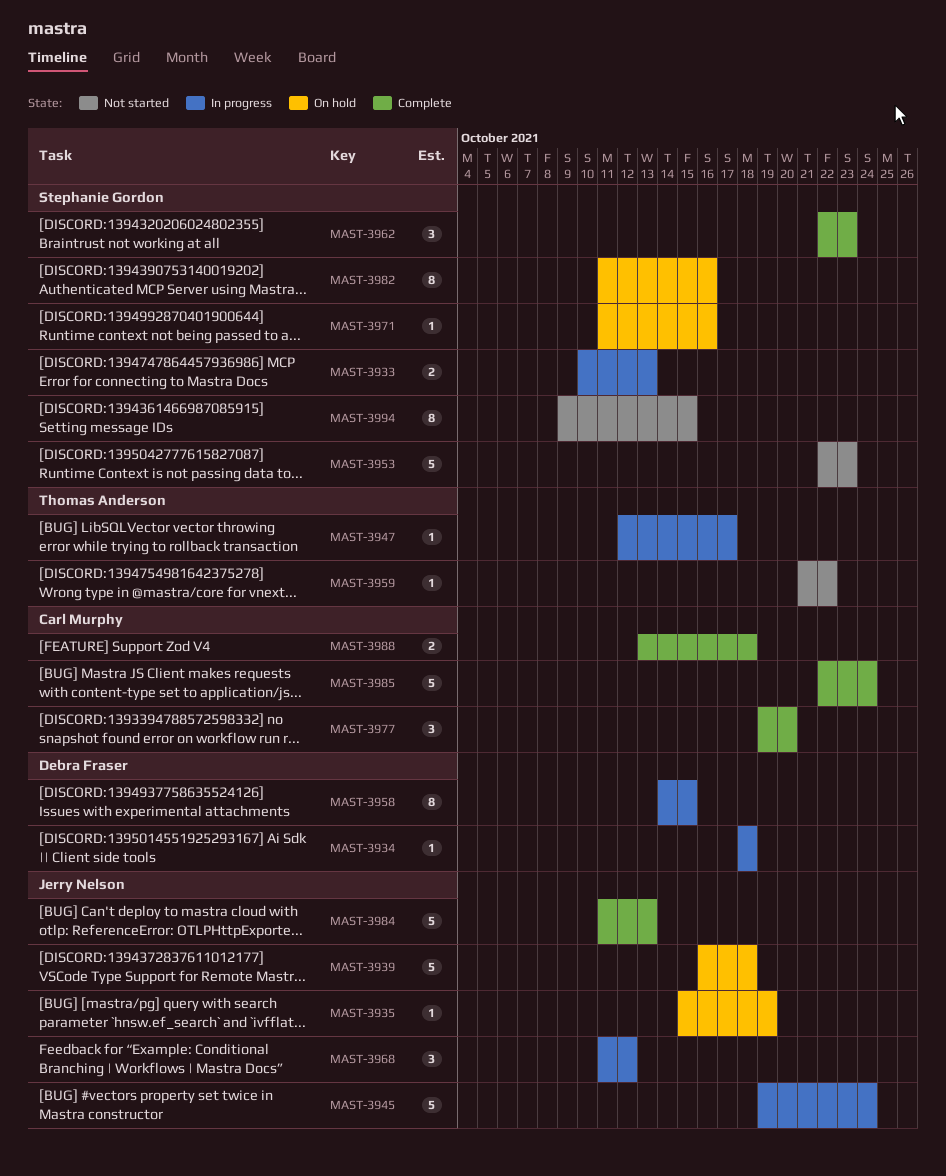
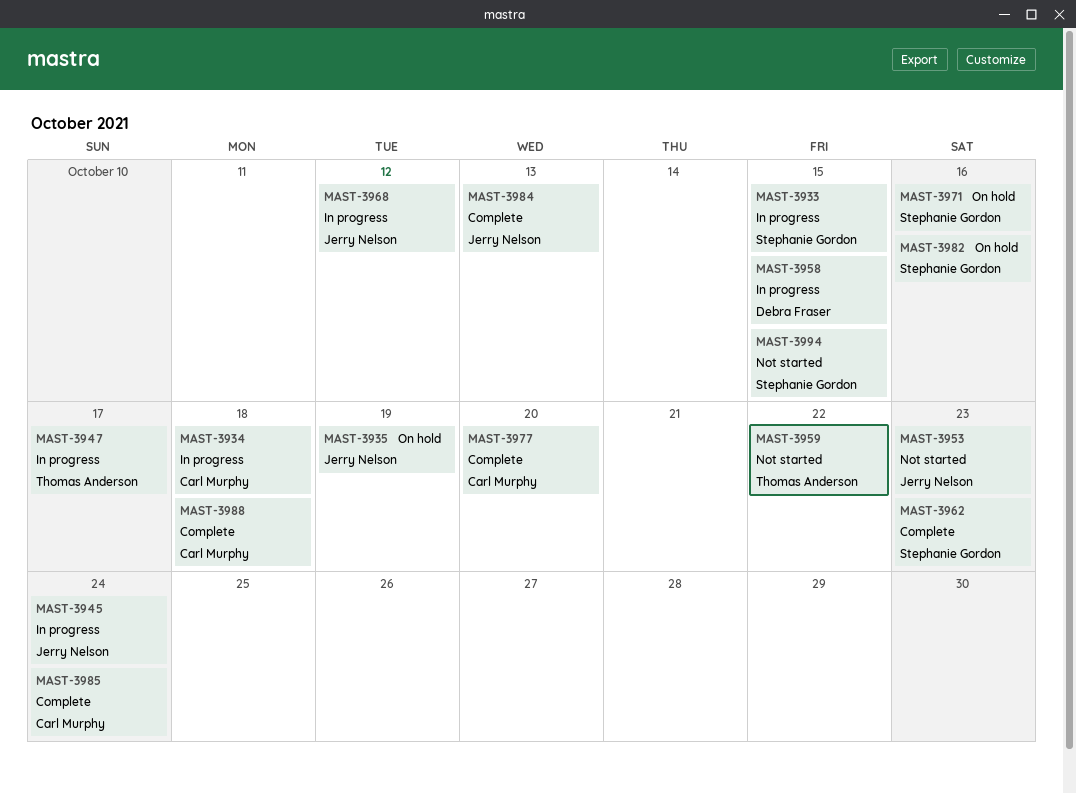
MAST-3933, due: Oct 13 -> Oct 15
MAST-3934, owner: Debra Fraser -> Carl Murphy
MAST-3939: present -> none
MAST-3953, owner: Stephanie Gordon -> Jerry Nelson

